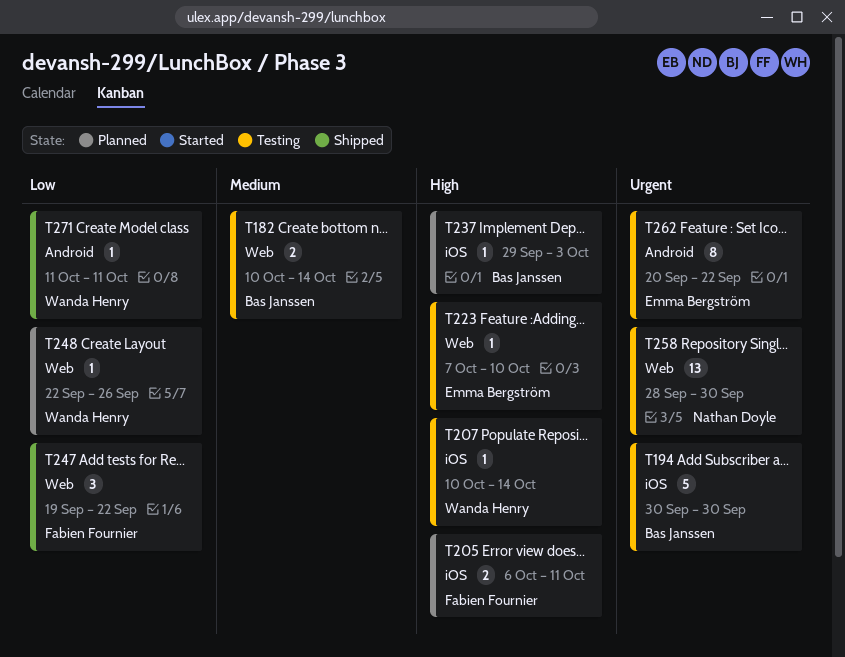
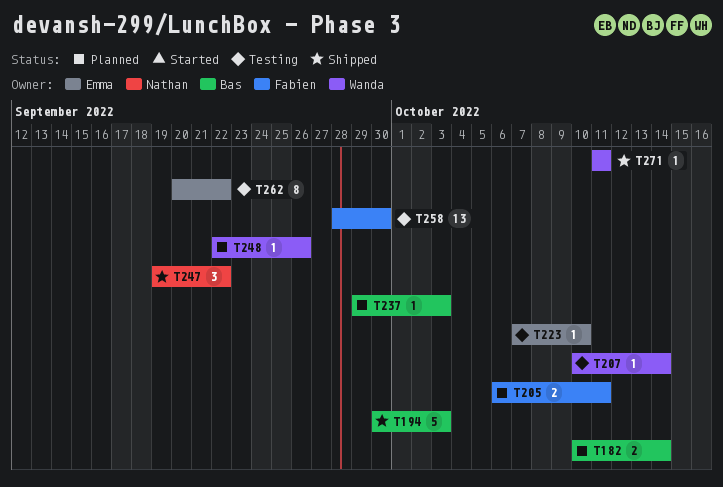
T182, status: Testing -> Planned
T194, status: Testing -> Shipped
T194, due: Sep 30 -> Oct 3
T247, owner: Fabien Fournier -> Nathan Doyle
T258, owner: Nathan Doyle -> Fabien Fournier

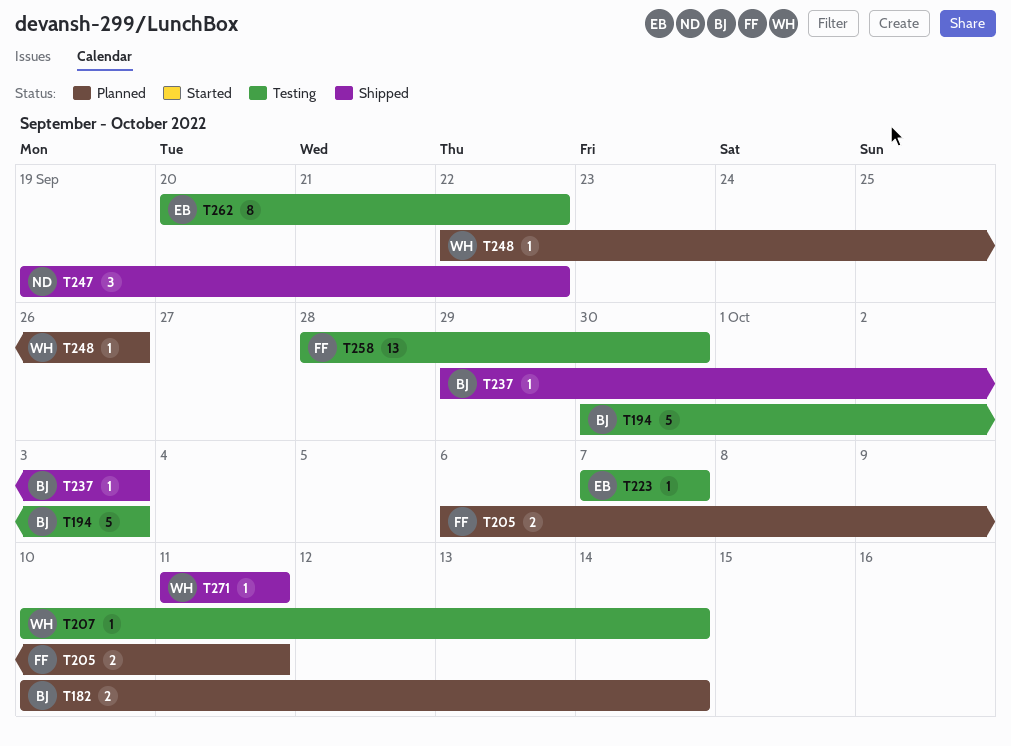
T194, status: Shipped -> Testing
T223, due: Oct 10 -> Oct 7
T237, status: Planned -> Shipped

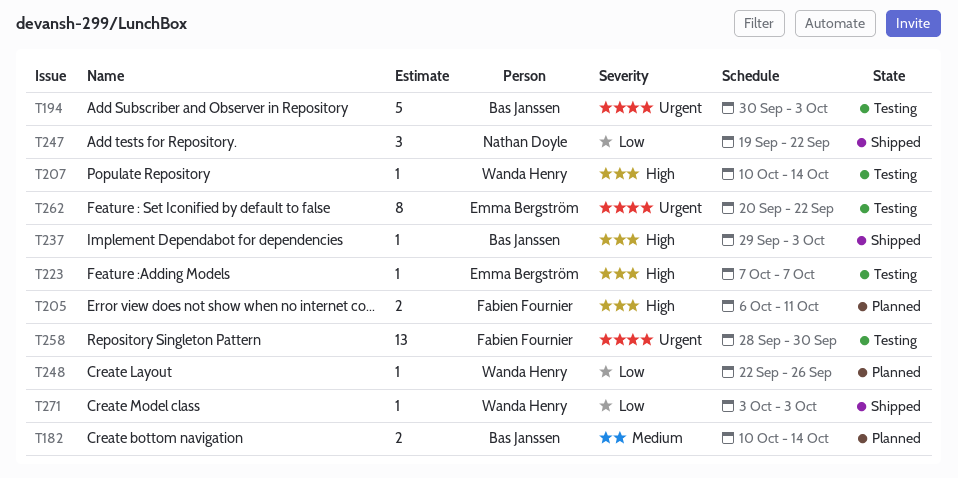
T271, start: Oct 11 -> Oct 3
T271, due: Oct 11 -> Oct 3

